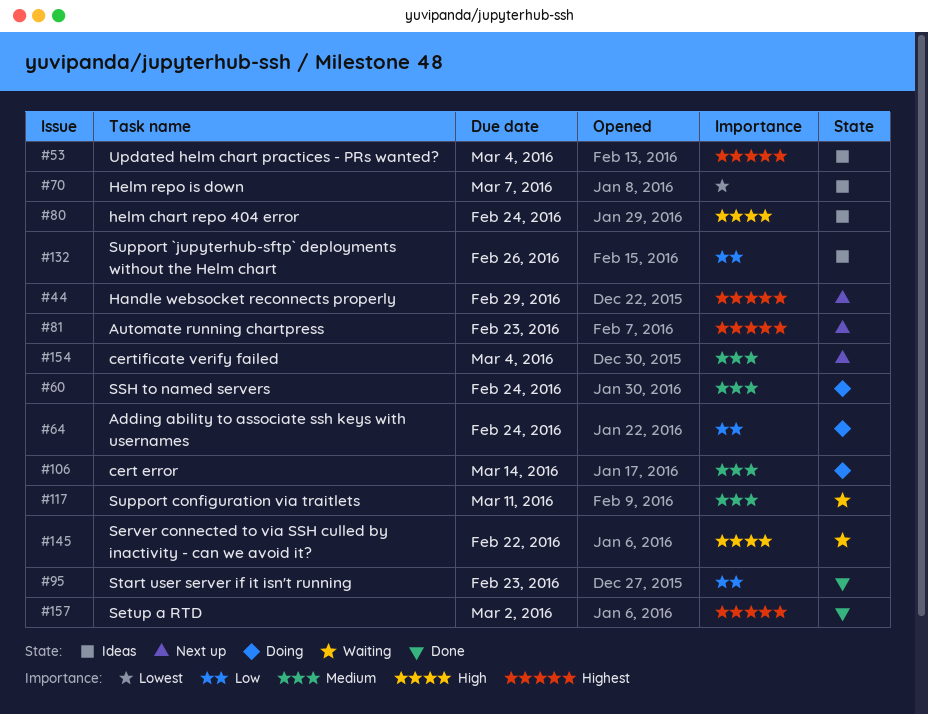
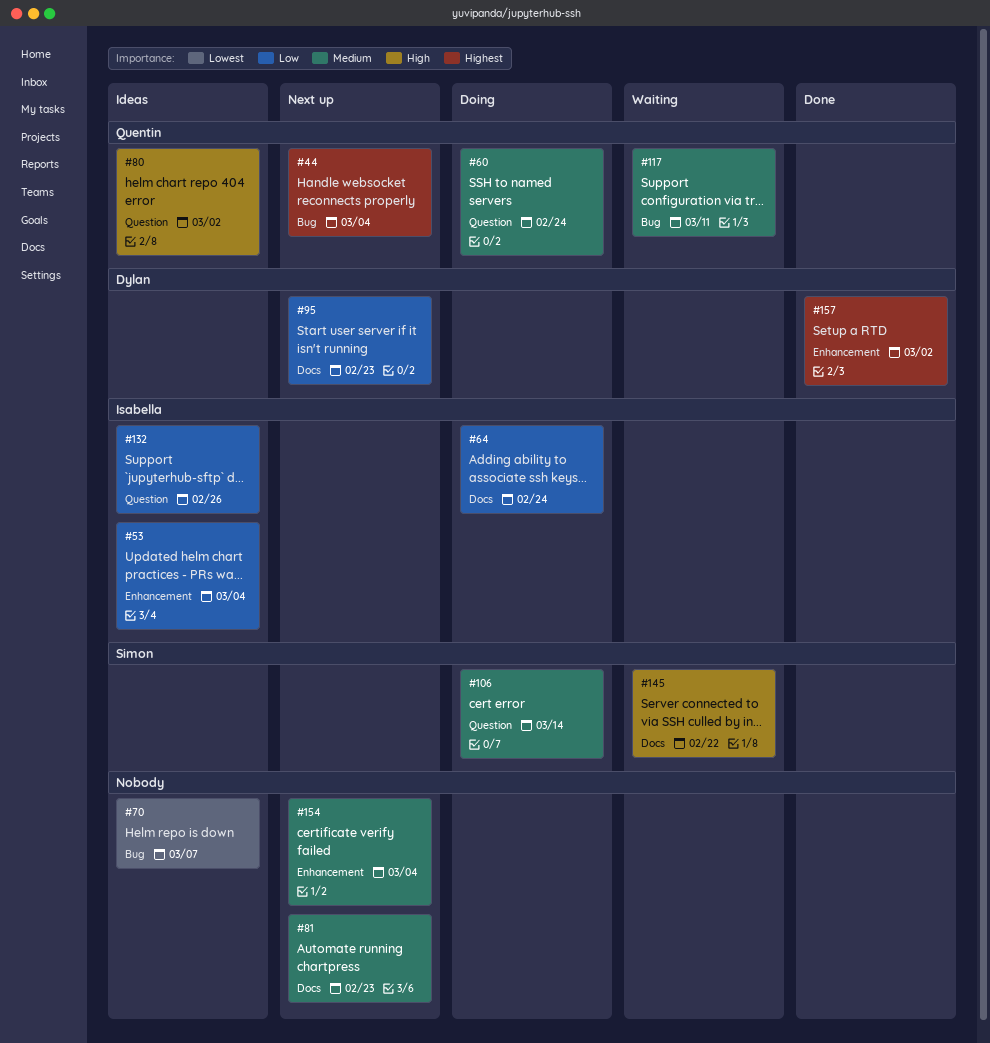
#44, due: Feb 29 -> Mar 4
#53, priority: Highest -> Low
#80, due: Feb 24 -> Mar 2
#81, priority: Highest -> Medium
#95, status: Done -> Next up

